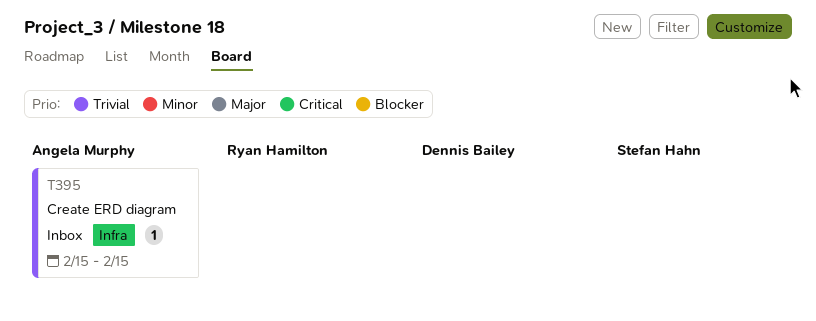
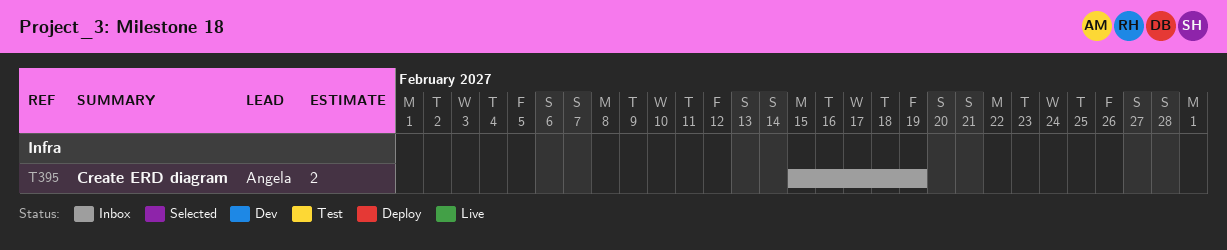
T395, estimate: 1 -> 2
T395, due: Feb 15 -> Feb 19

